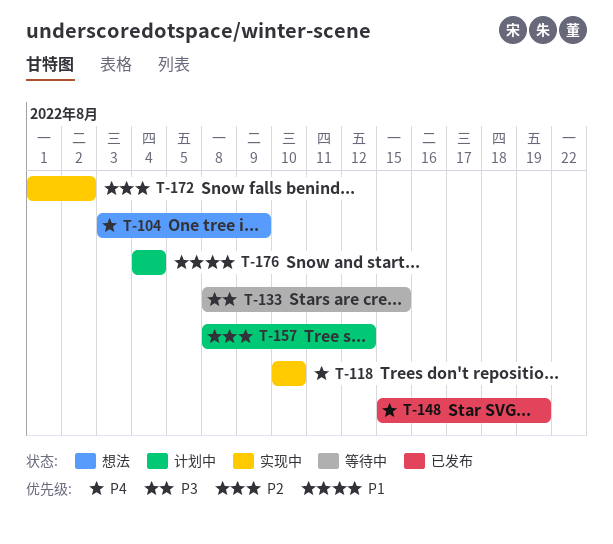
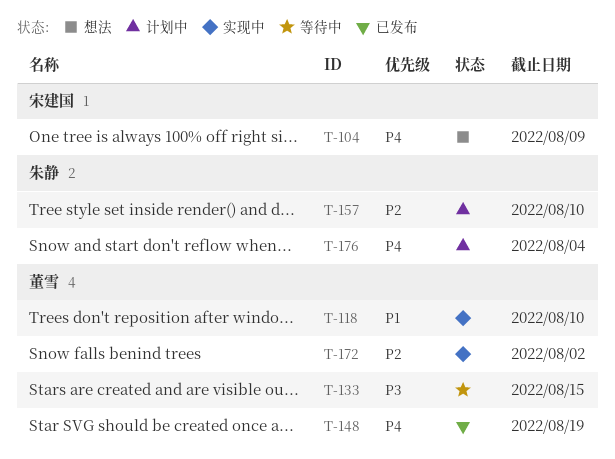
T-118, priority: P4 -> P1
T-157, due: Aug 12 -> Aug 10
T-176, priority: P1 -> P4

